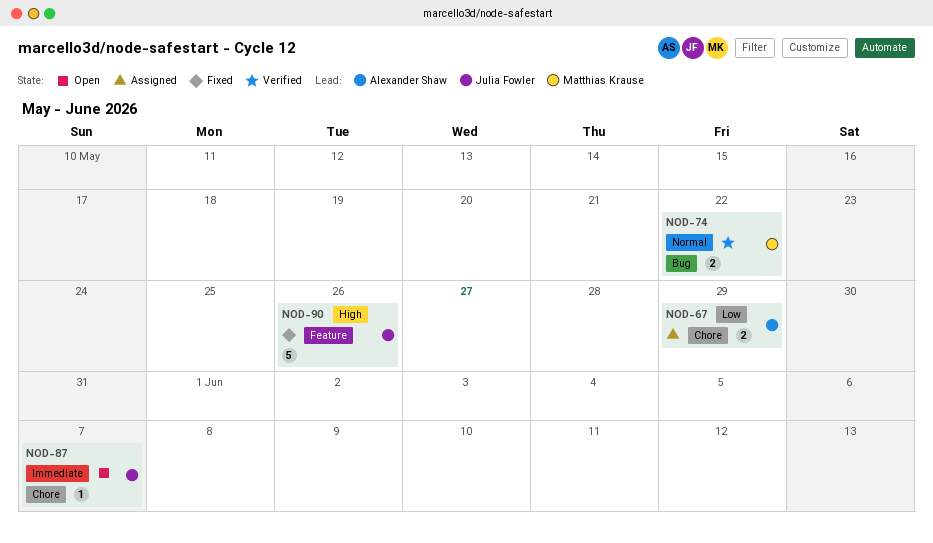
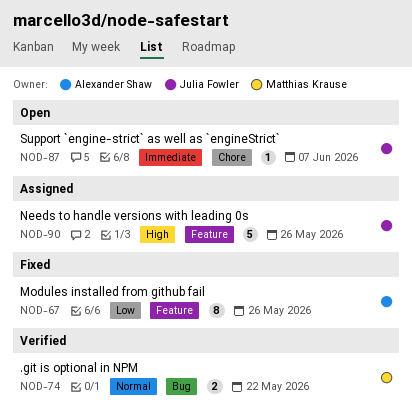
NOD-67, status: Assigned -> Fixed
NOD-67, label: Chore -> Feature
NOD-67, estimate: 2 -> 8
NOD-67, due: May 29 -> May 26
NOD-90, status: Fixed -> Assigned

